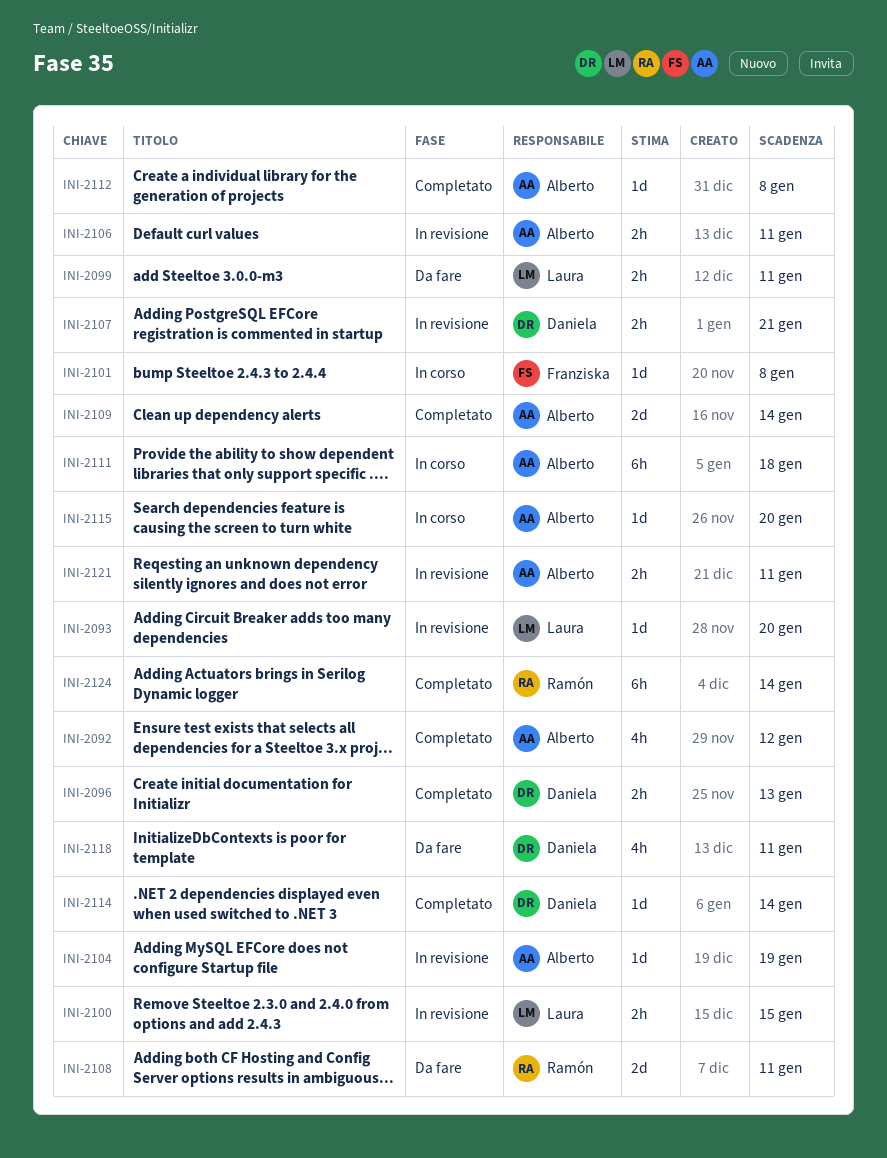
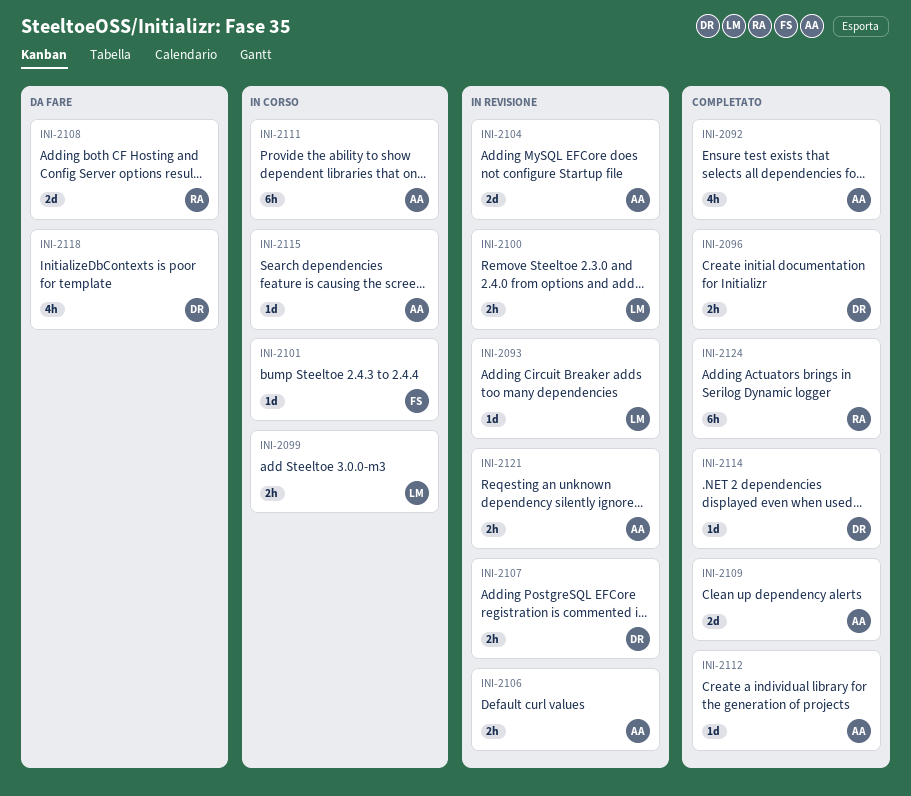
INI-2099, status: Da fare -> In corso
INI-2104, estimate: 1d -> 2d

